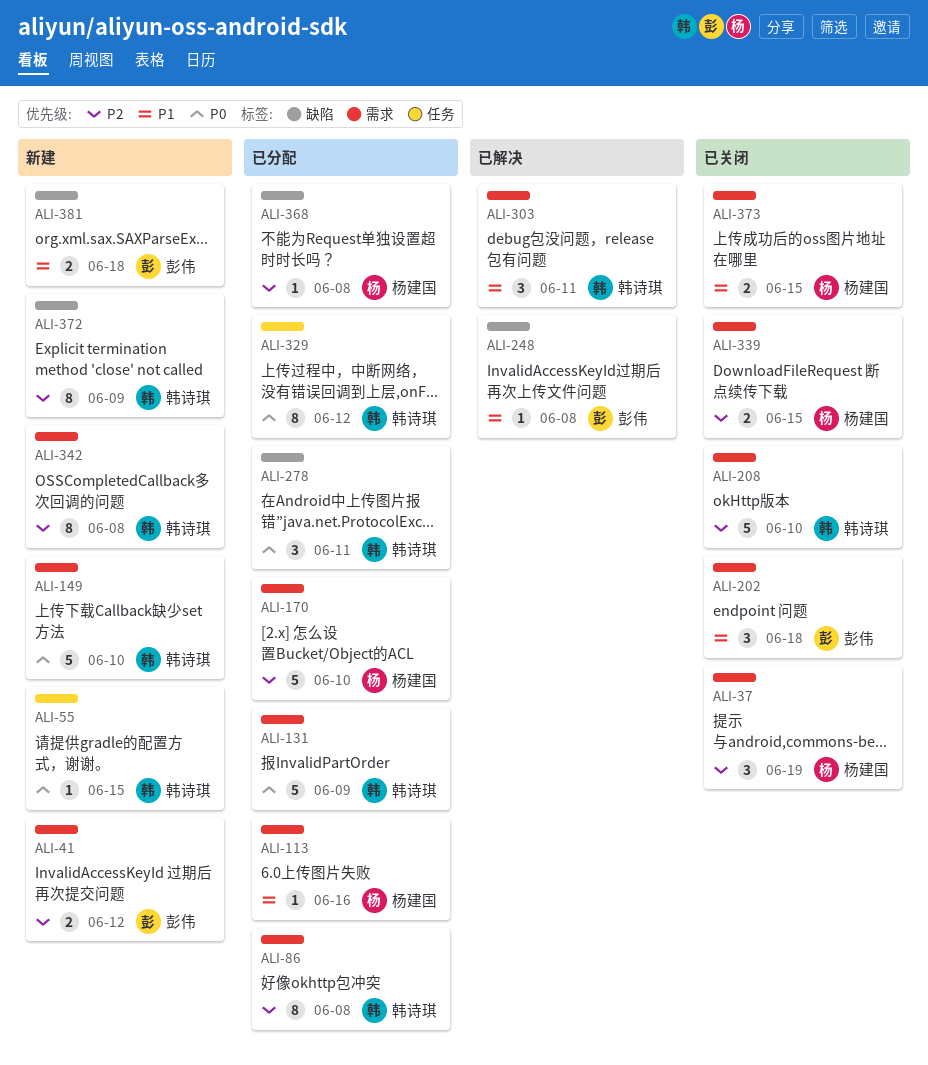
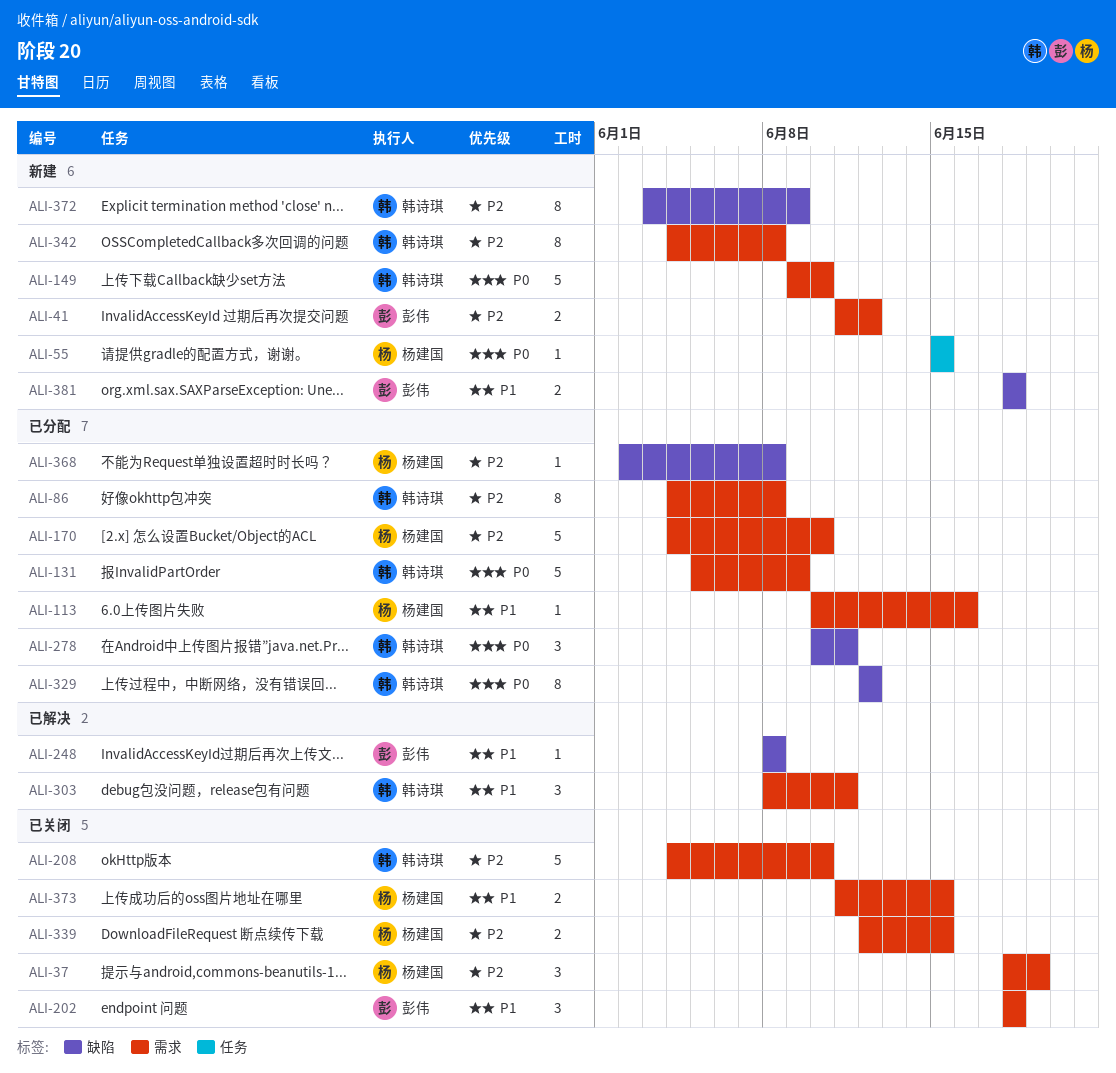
ALI-55, owner: 韩诗琪 -> 杨建国
ALI-329, label: 任务 -> 缺陷

